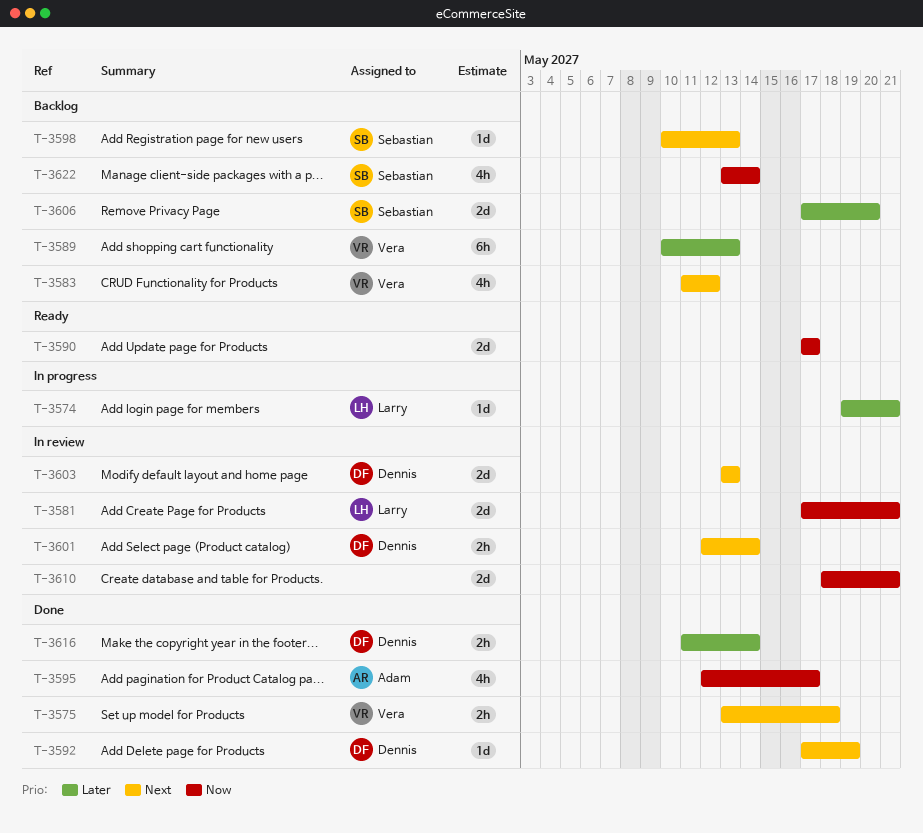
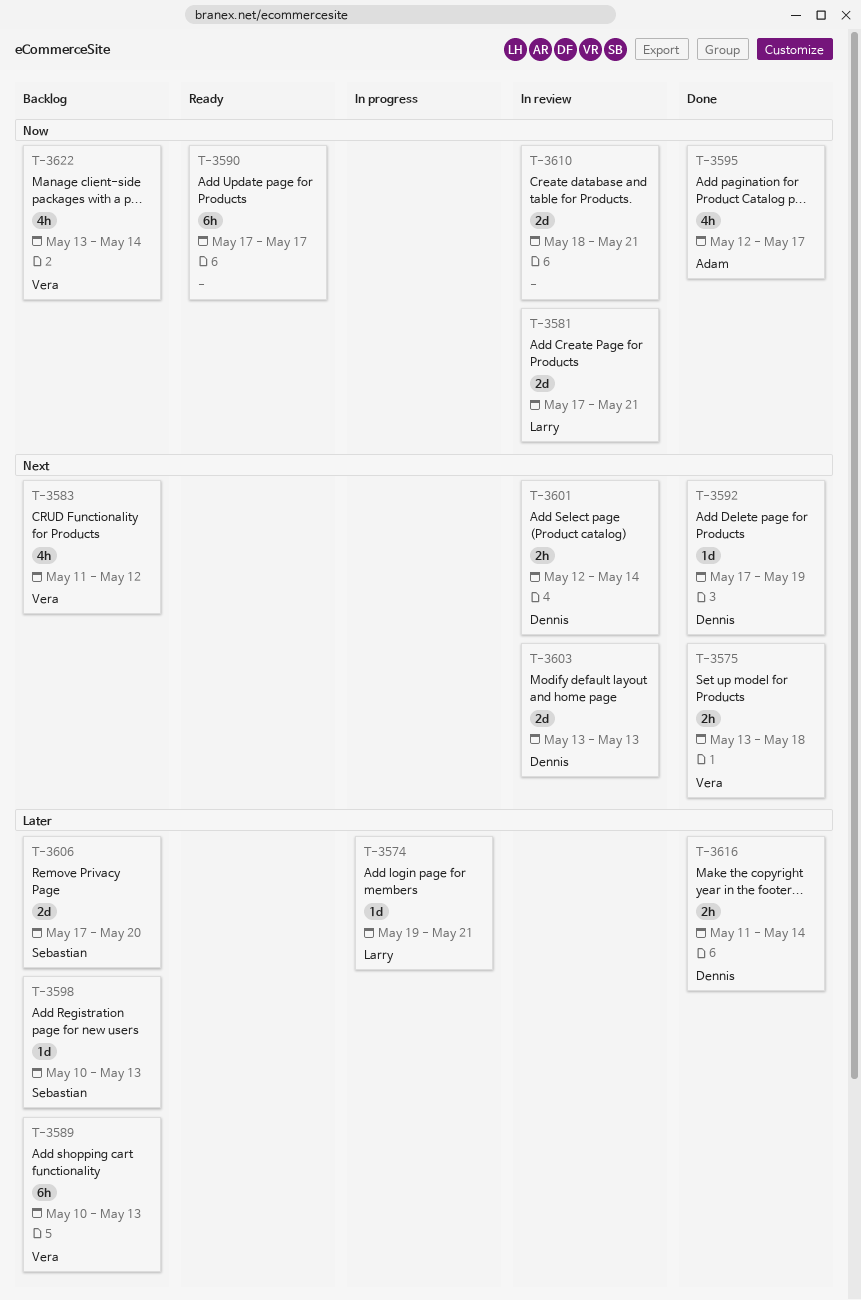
T-3590, estimate: 2d -> 6h
T-3598, priority: Next -> Later
T-3622, owner: Sebastian -> Vera

